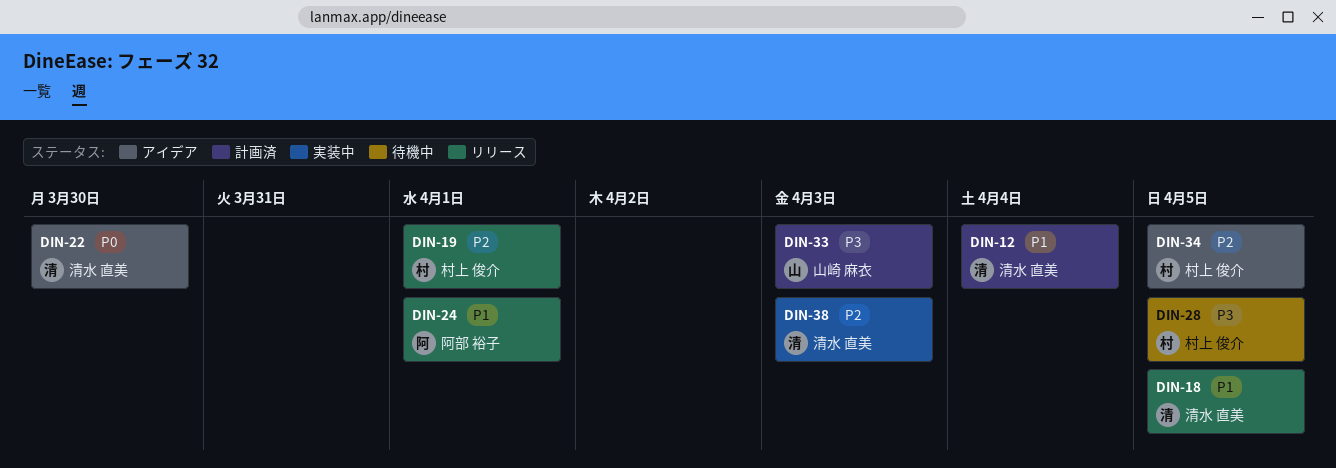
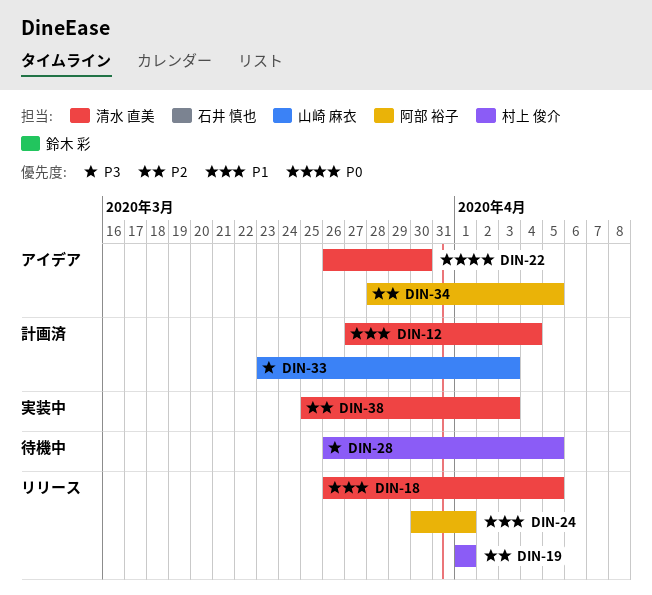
DIN-34, owner: 村上 俊介 -> 阿部 裕子

